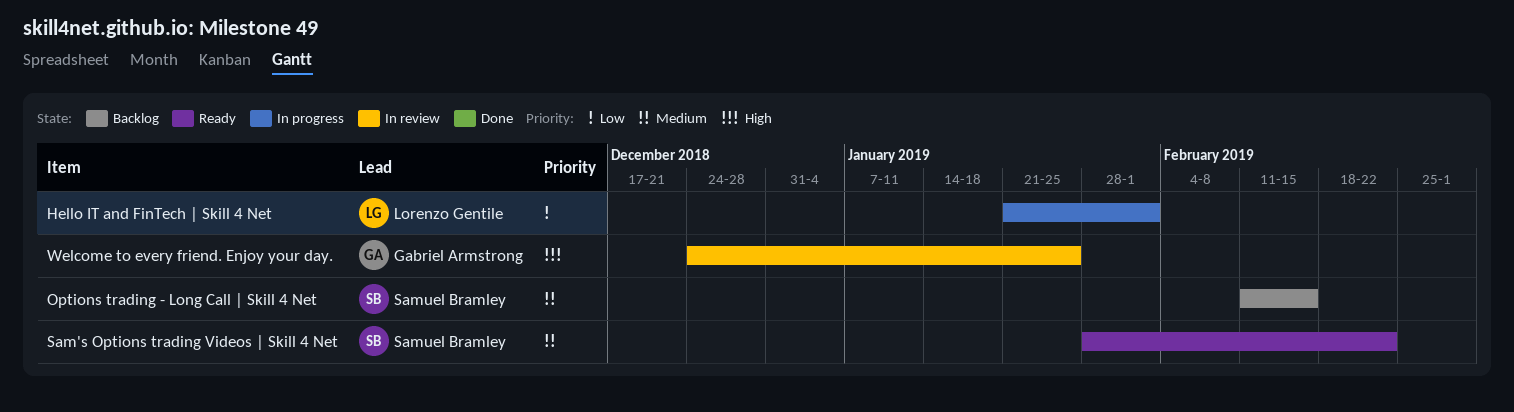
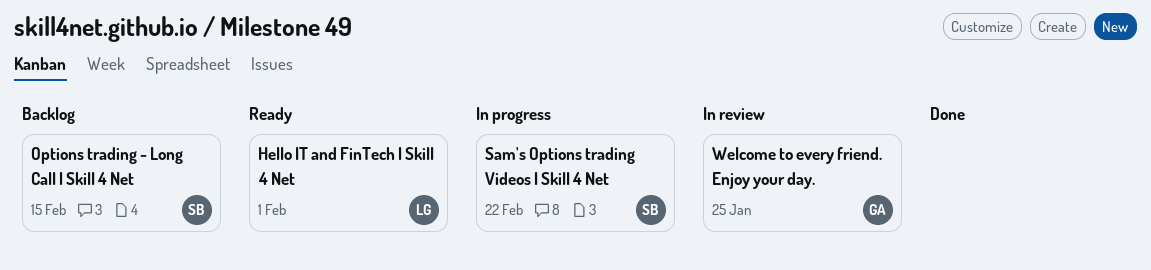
Hello IT and FinTech | Skill 4 Net, status: In progress -> Ready
Sam's Options trading Videos | Skill 4 Net, status: Ready -> In progress

